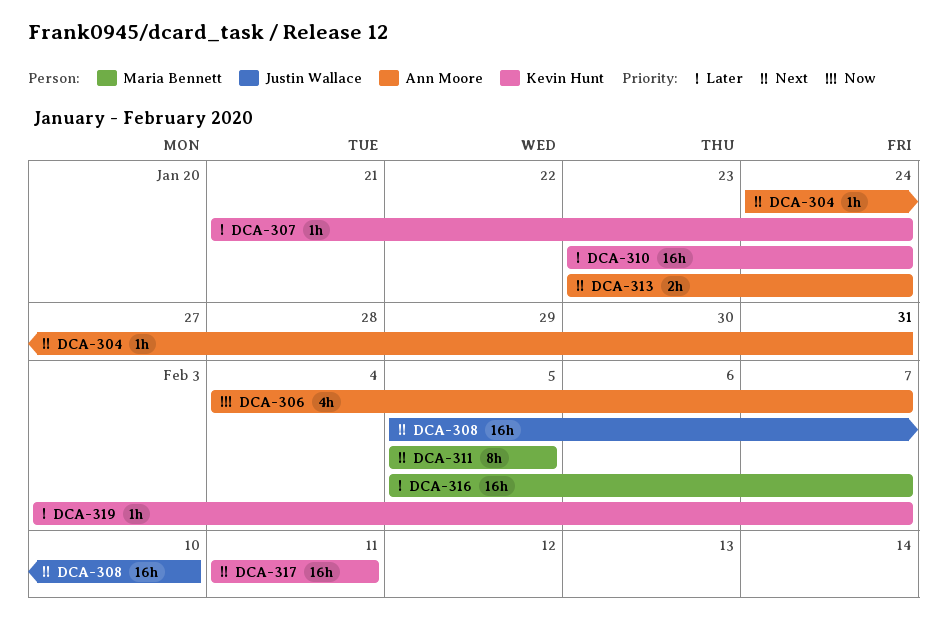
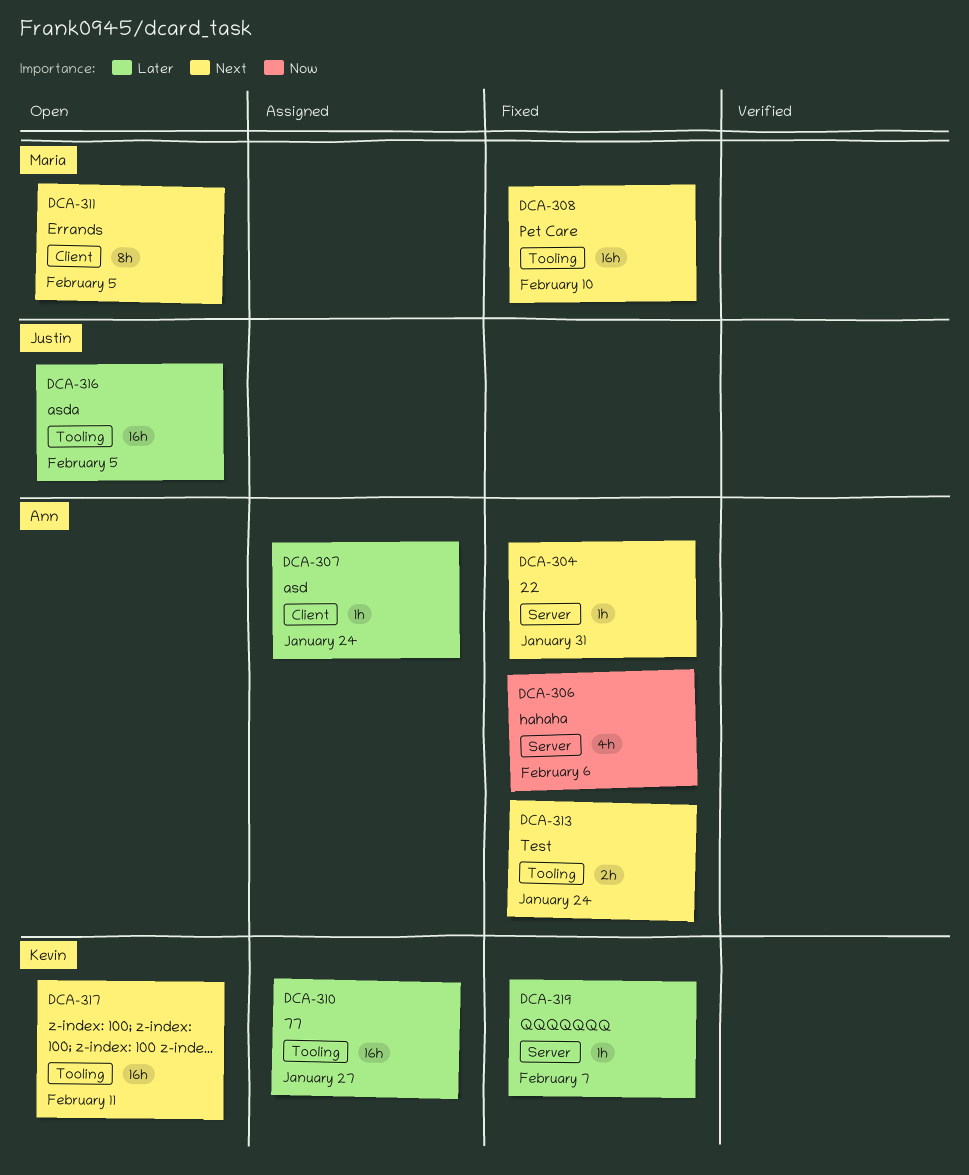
DCA-306, due: Feb 7 -> Feb 6
DCA-307, owner: Kevin Hunt -> Ann Moore
DCA-308, owner: Justin Wallace -> Maria Bennett
DCA-310, due: Jan 24 -> Jan 27
DCA-316, owner: Maria Bennett -> Justin Wallace
DCA-316, due: Feb 7 -> Feb 5

